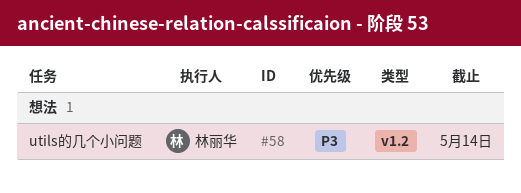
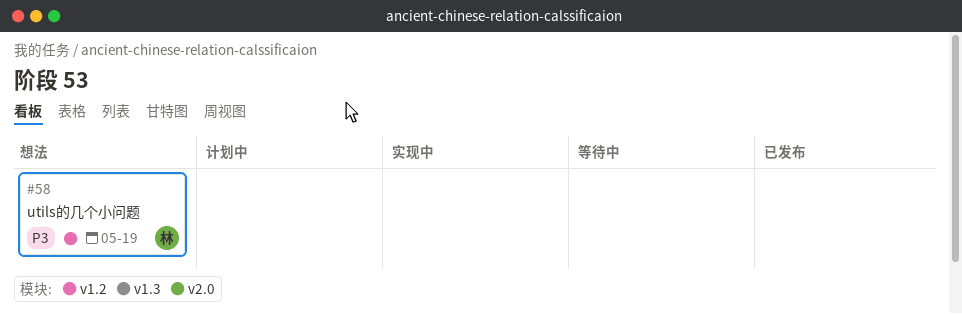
#58, due: May 14 -> May 19

